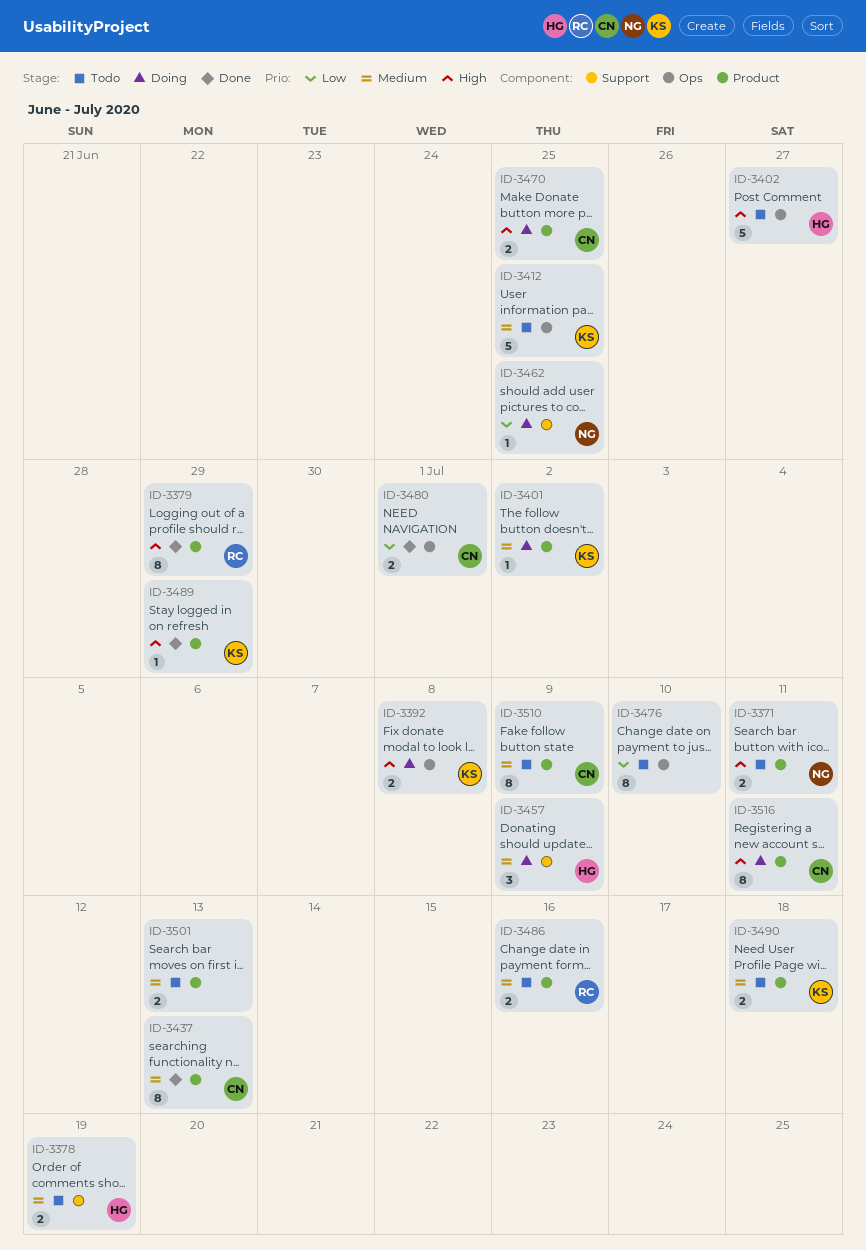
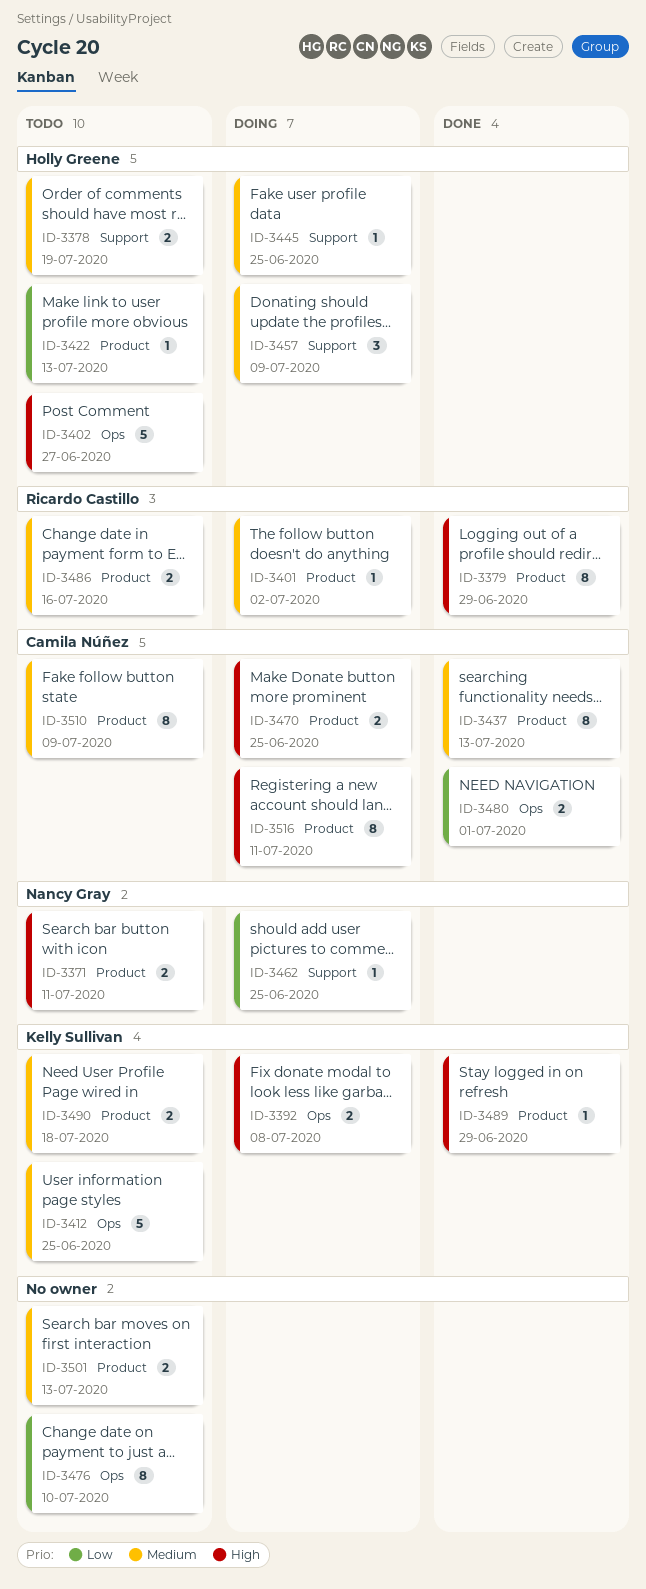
ID-3401, owner: Kelly Sullivan -> Ricardo Castillo
ID-3422: none -> present
ID-3445: none -> present

